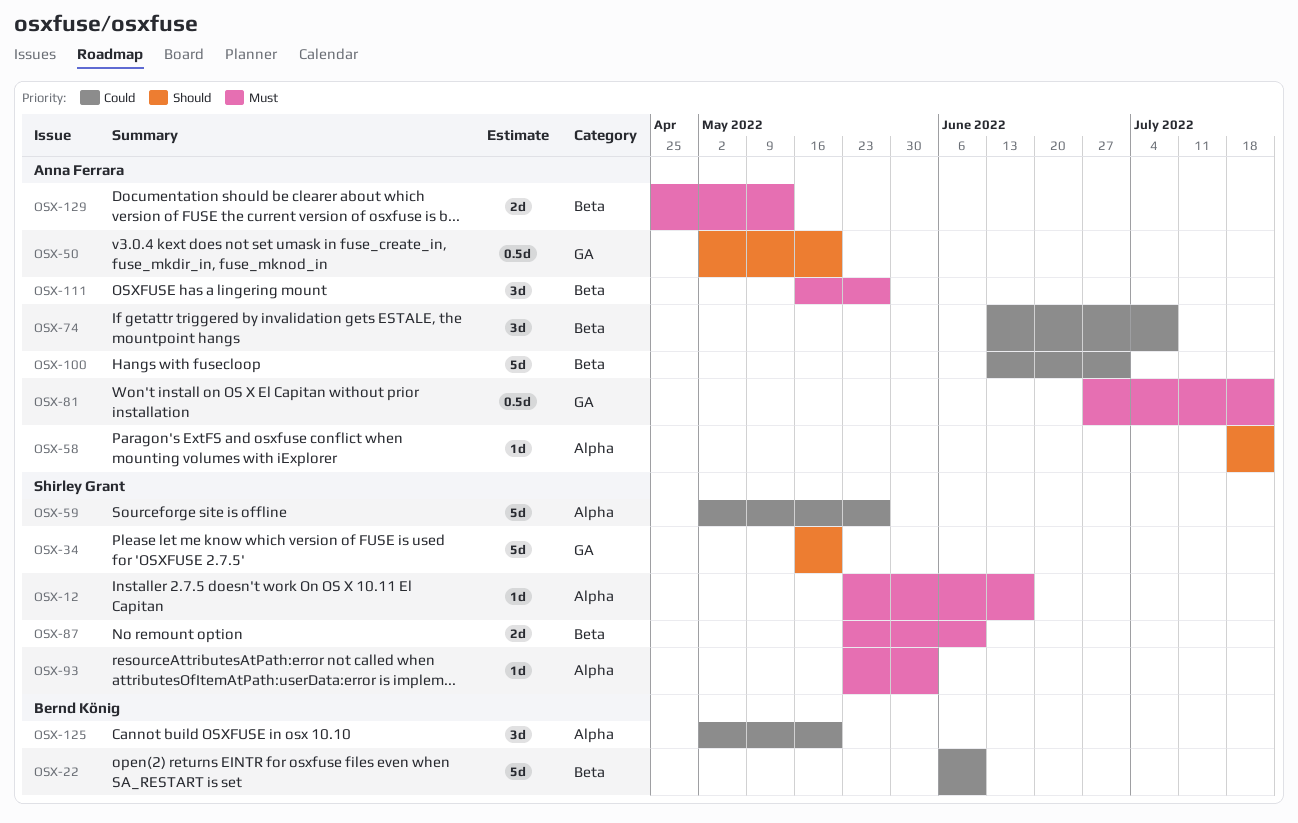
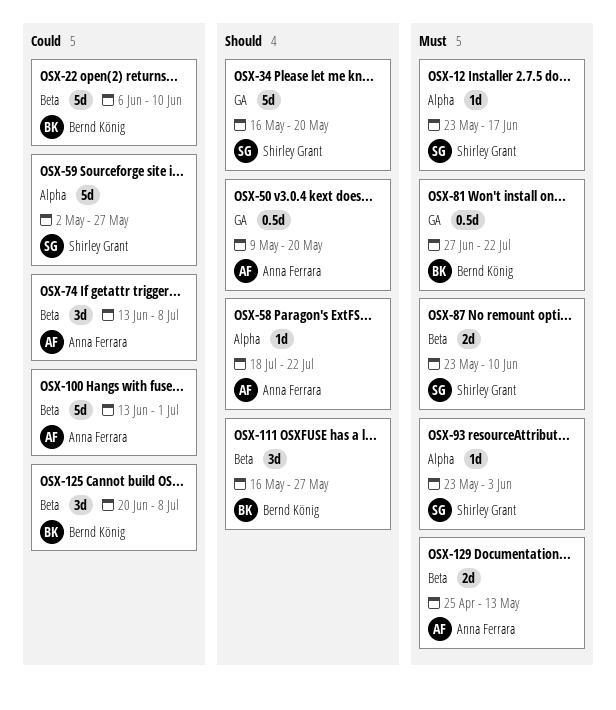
OSX-50, start: May 2 -> May 9
OSX-81, owner: Anna Ferrara -> Bernd König
OSX-111, owner: Anna Ferrara -> Bernd König
OSX-111, priority: Must -> Should
OSX-125, label: Alpha -> Beta
OSX-125, start: May 2 -> Jun 20
OSX-125, due: May 20 -> Jul 8

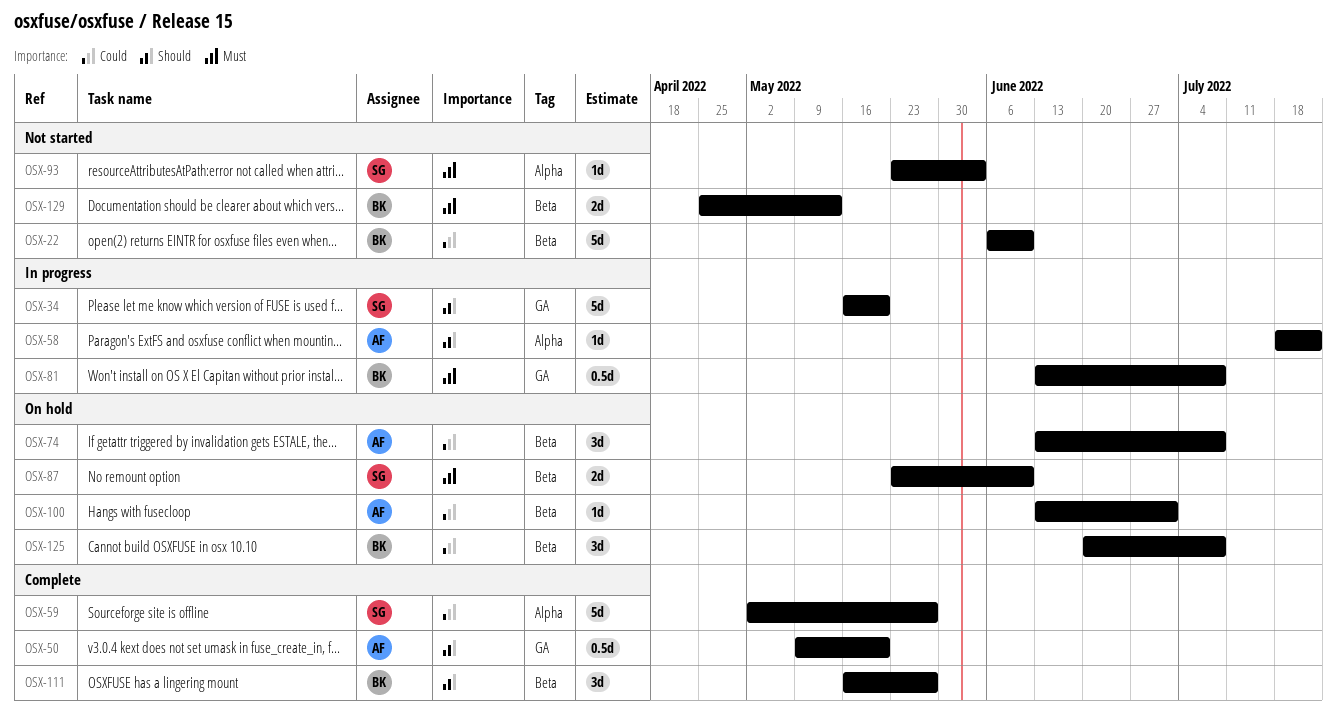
OSX-12: present -> none
OSX-81, start: Jun 27 -> Jun 13
OSX-81, due: Jul 22 -> Jul 8
OSX-100, estimate: 5d -> 1d
OSX-129, owner: Anna Ferrara -> Bernd König

